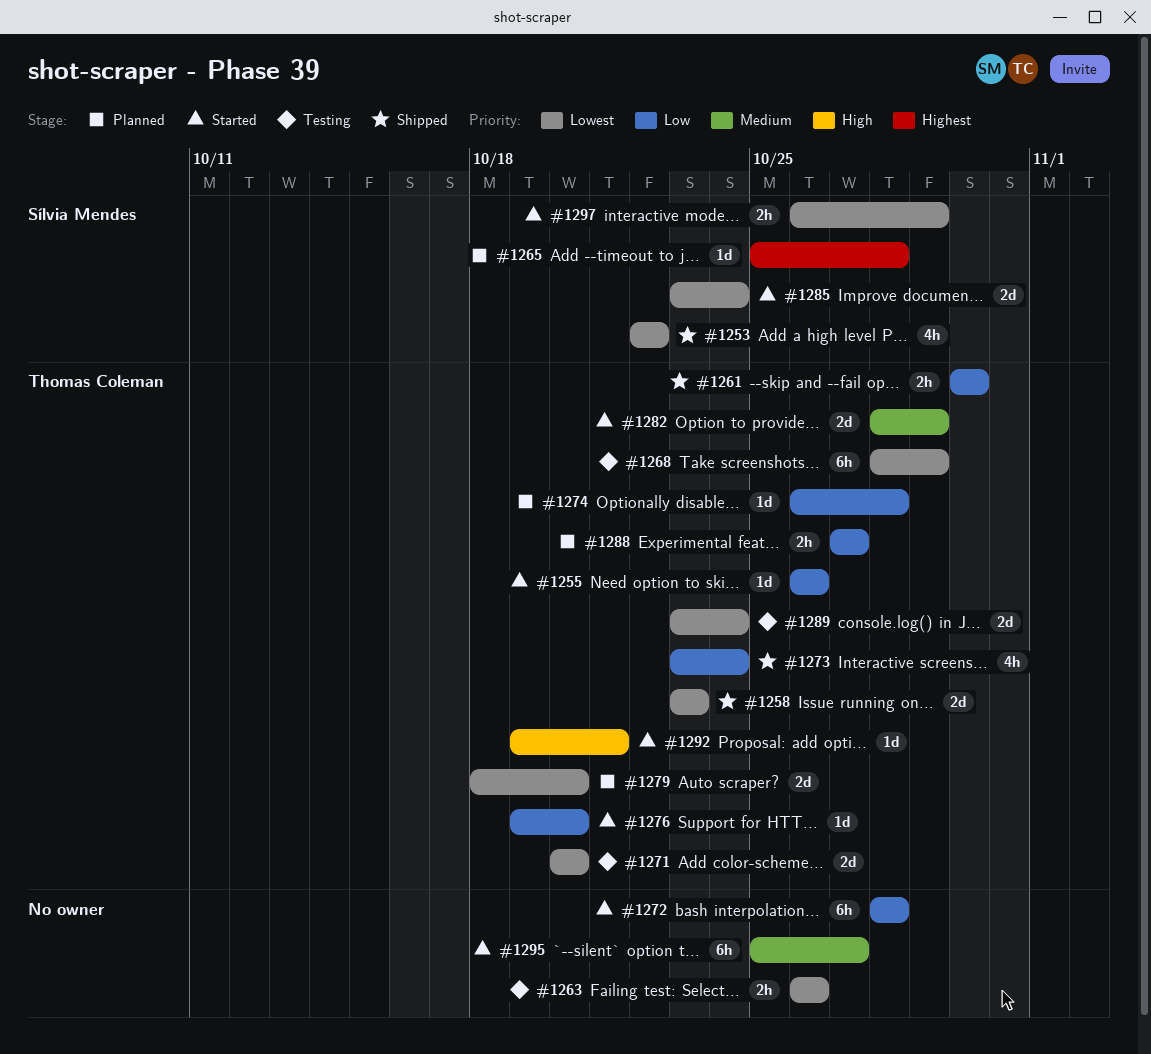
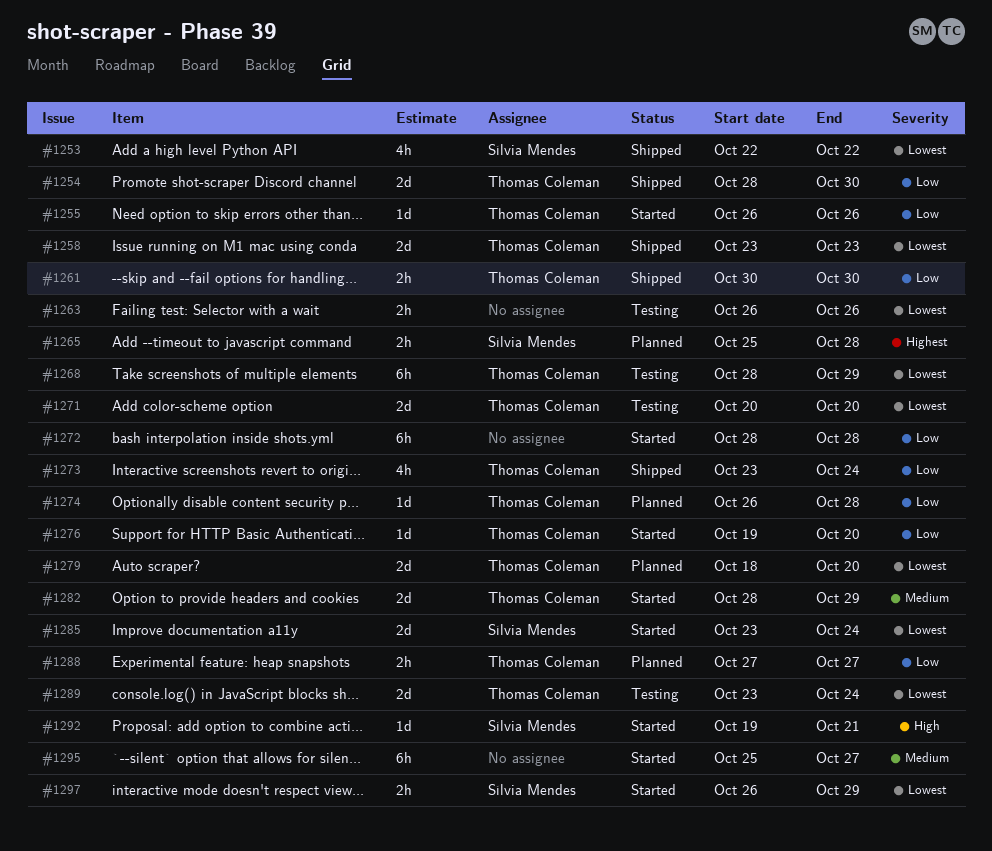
#1254: none -> present
#1265, estimate: 1d -> 2h
#1292, owner: Thomas Coleman -> Sílvia Mendes

